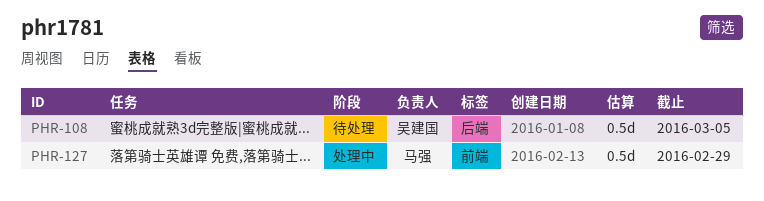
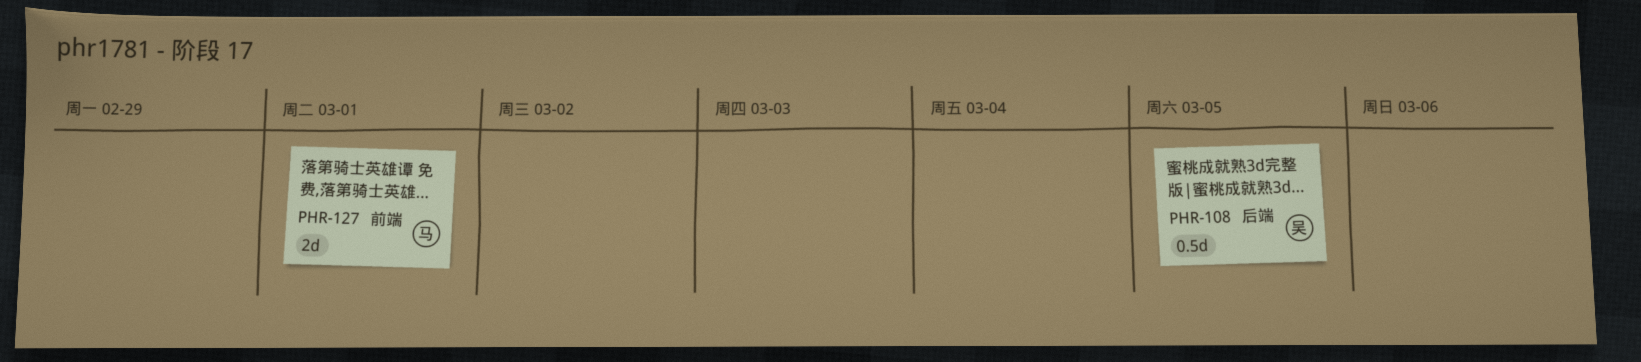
PHR-127, estimate: 0.5d -> 2d
PHR-127, due: Feb 29 -> Mar 1

